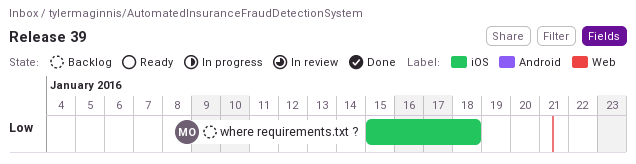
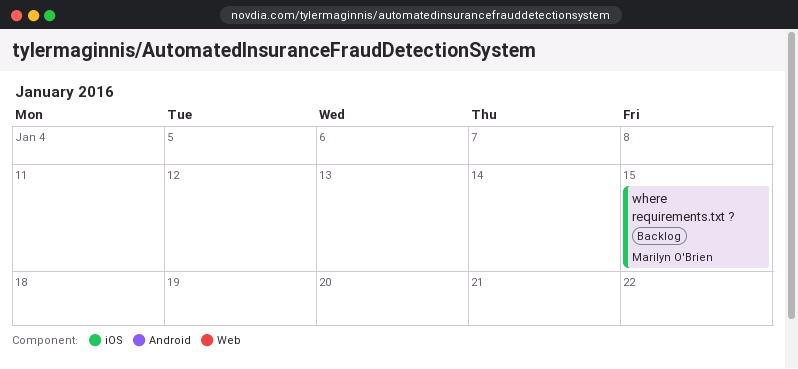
where requirements.txt ?, due: Jan 18 -> Jan 15

